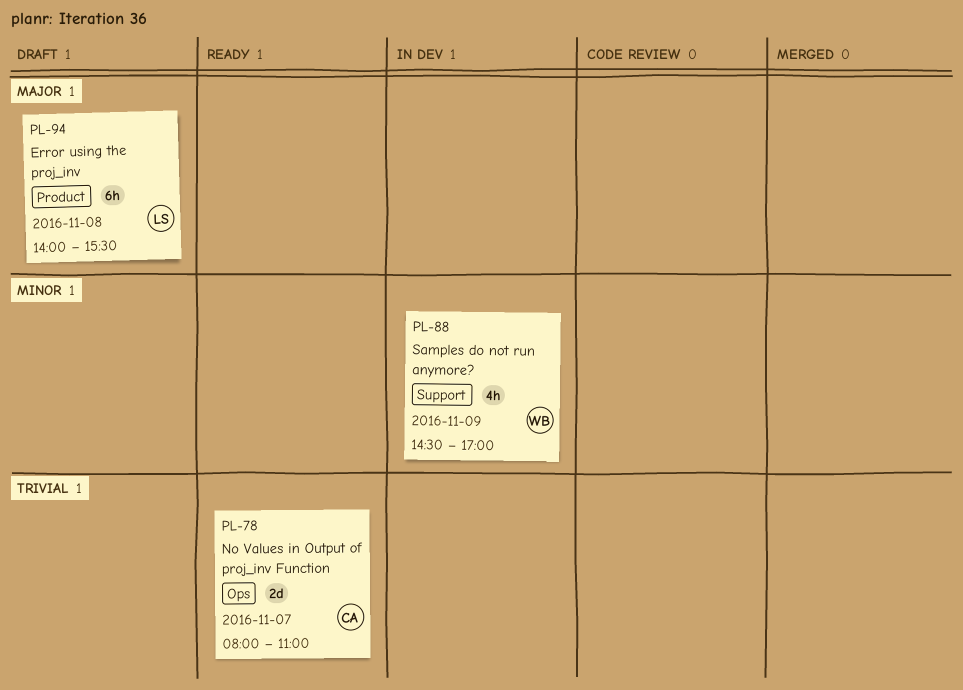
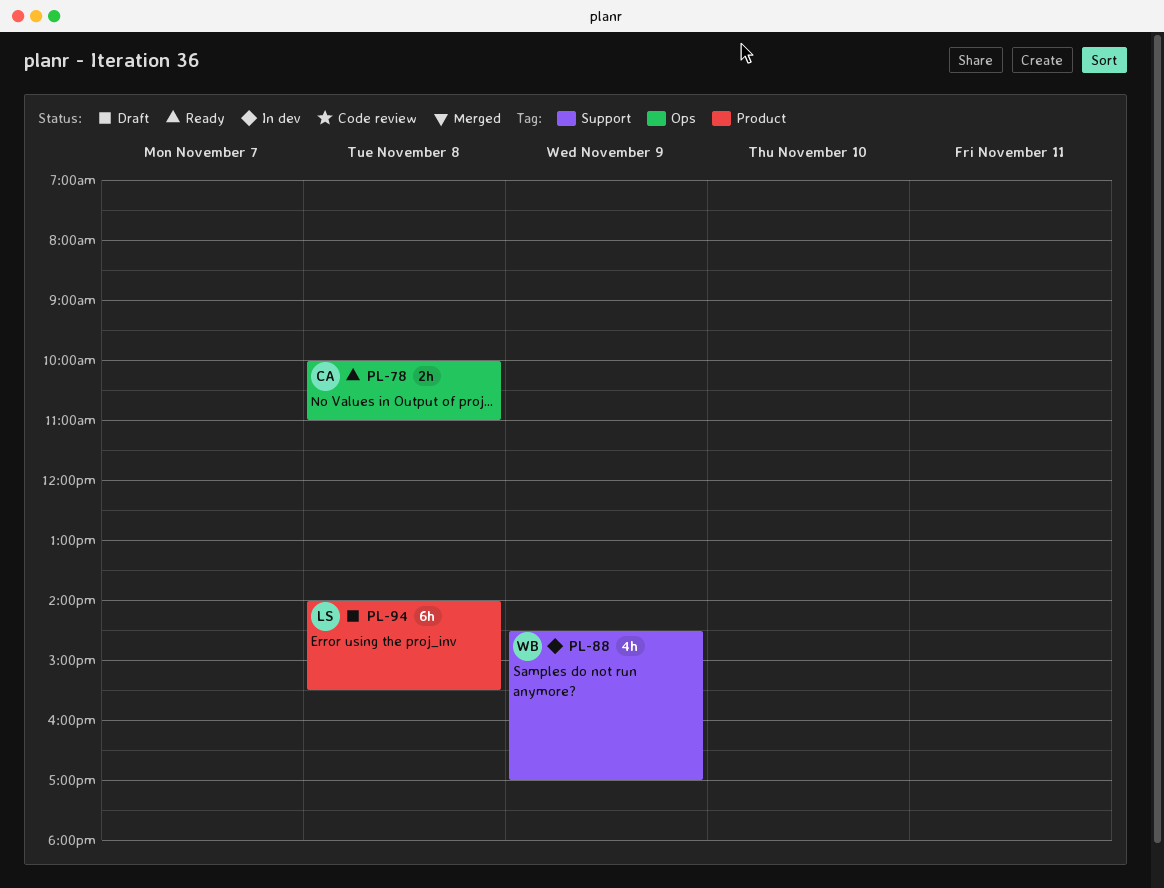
PL-78, estimate: 2d -> 2h
PL-78, day: Nov 7 -> Nov 8
PL-78, begins: 08:00 -> 10:00

